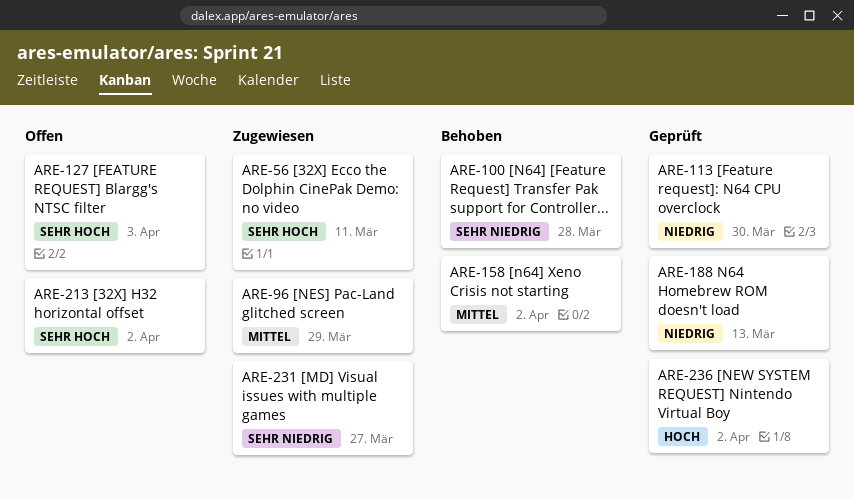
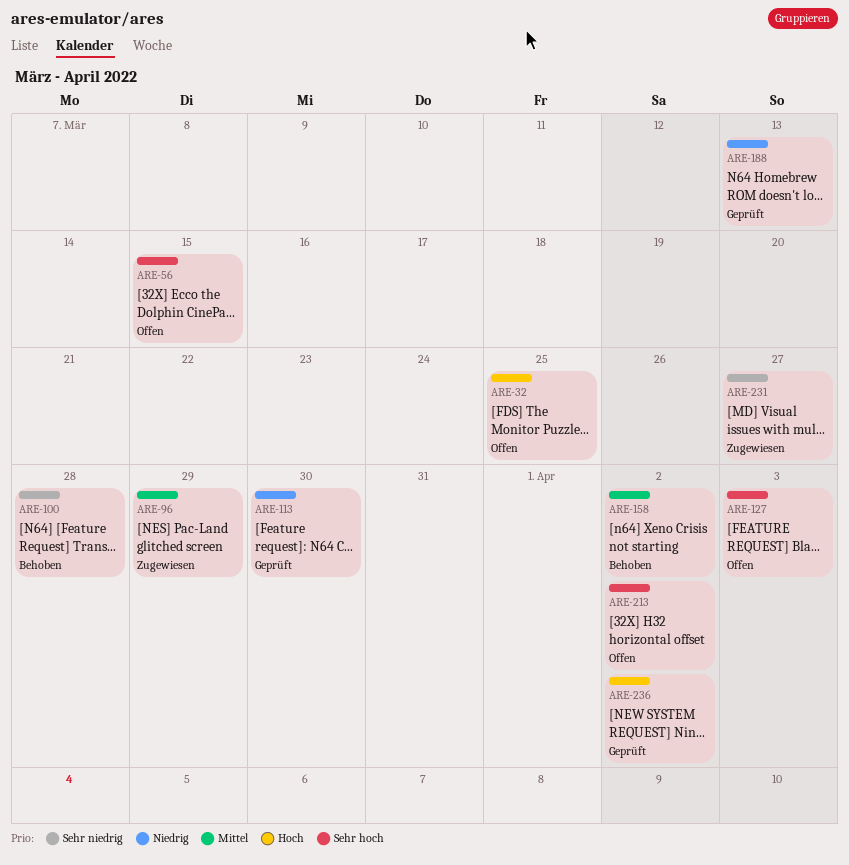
ARE-32: none -> present
ARE-56, status: Zugewiesen -> Offen
ARE-56, due: Mar 11 -> Mar 15

